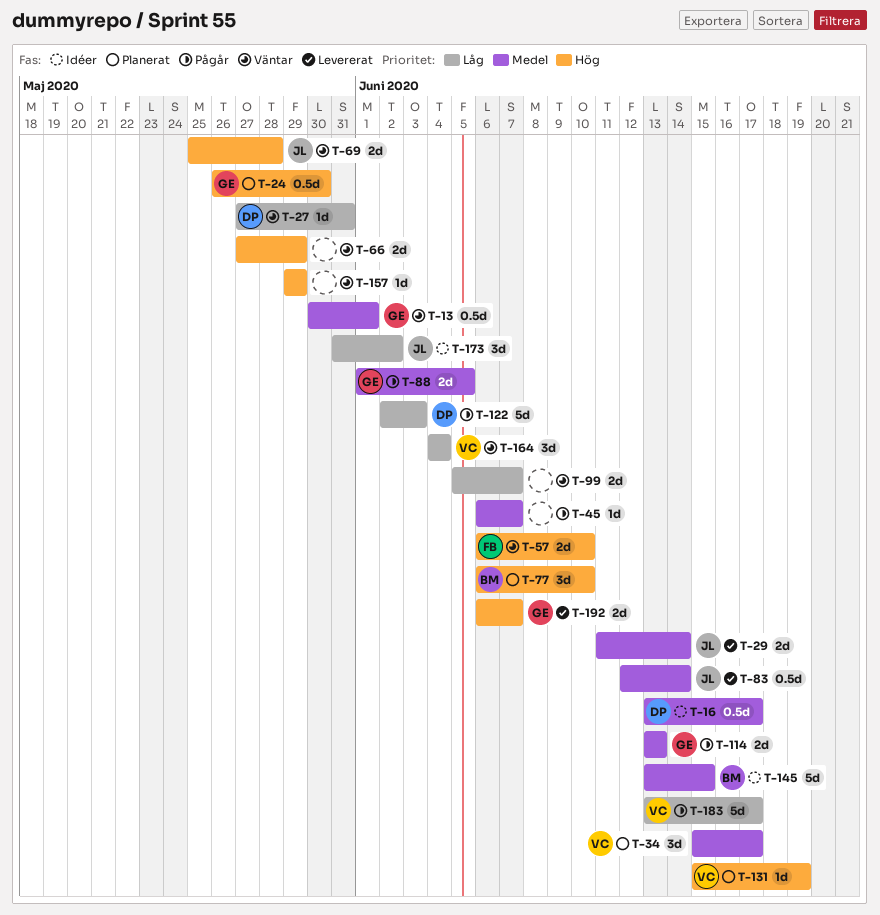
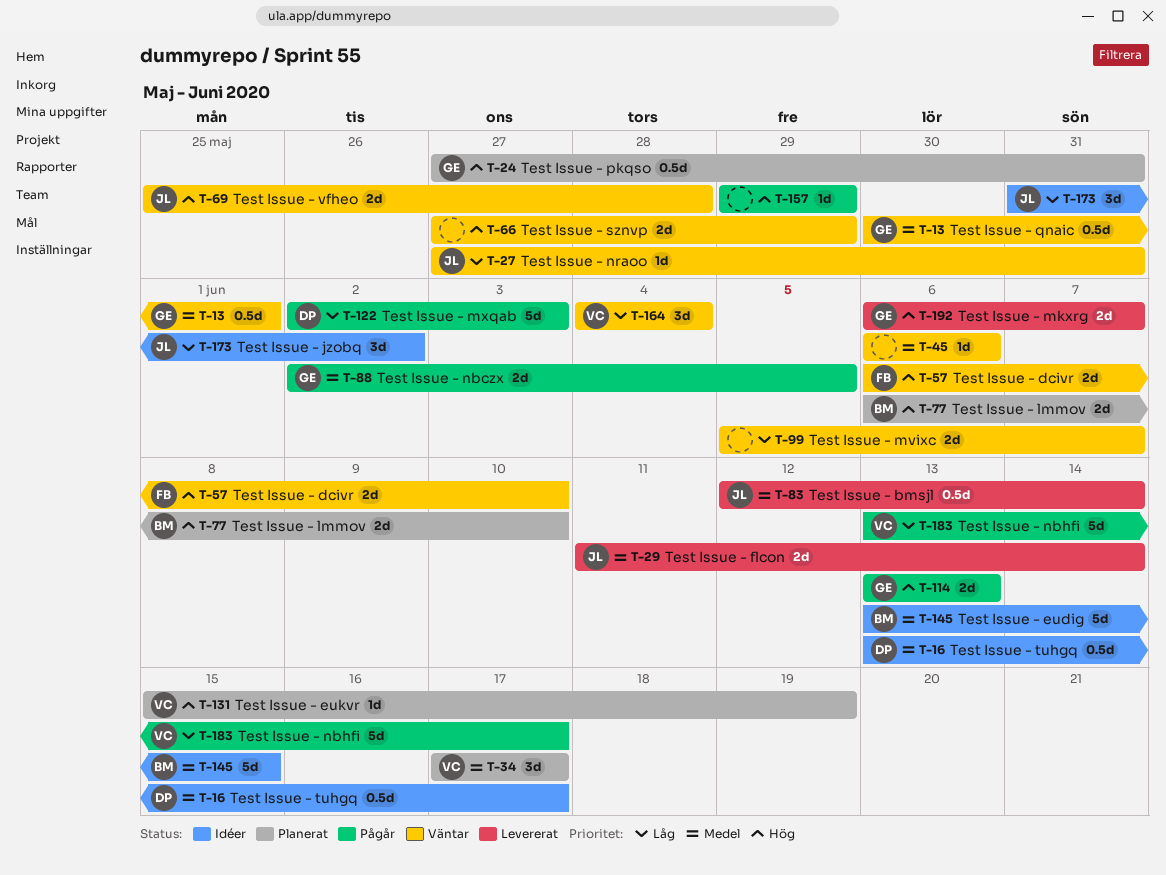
T-24, start: May 26 -> May 27
T-24, due: May 30 -> May 31
T-27, owner: DP -> JL
T-34, start: Jun 15 -> Jun 17
T-45, status: Pågår -> Väntar
T-45, due: Jun 7 -> Jun 6
T-77, estimate: 3d -> 2d
T-88, start: Jun 1 -> Jun 2
T-114, priority: Medel -> Hög
T-157, status: Väntar -> Pågår

